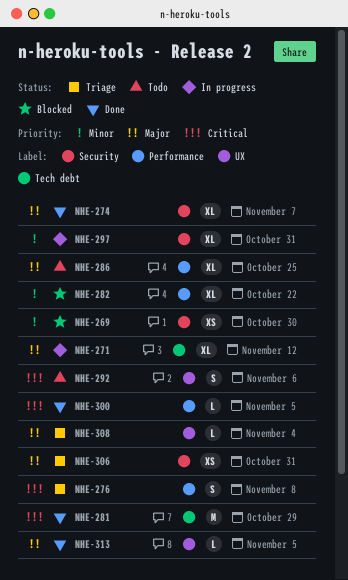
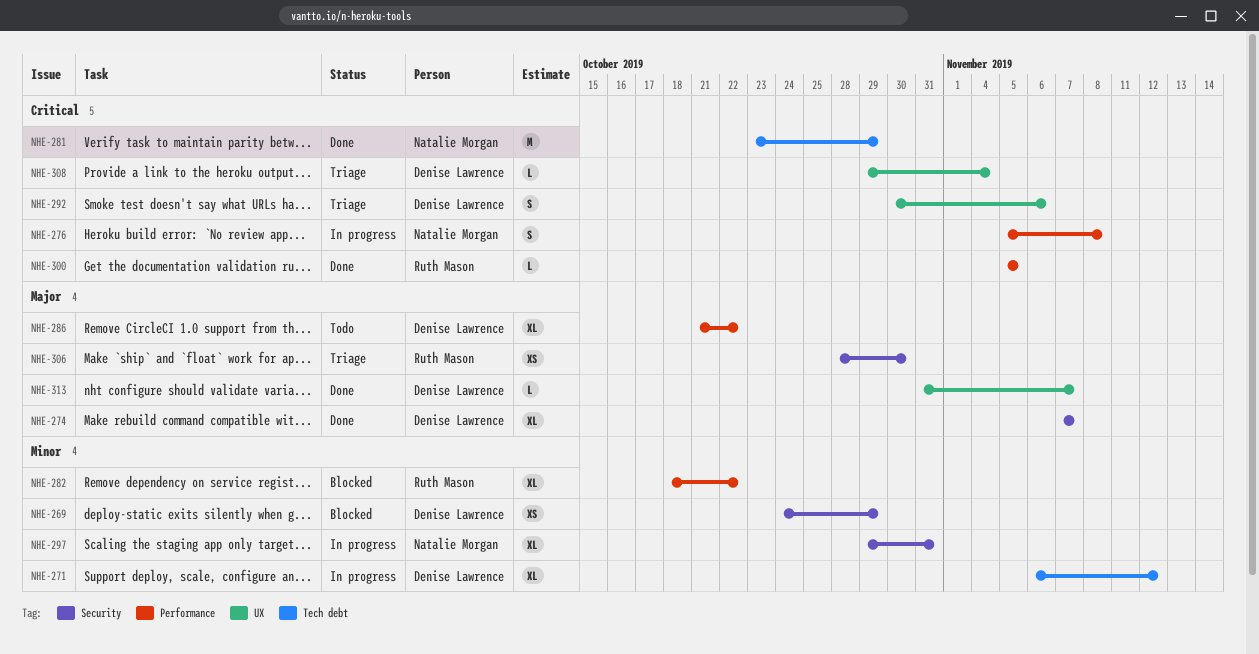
NHE-269, due: Oct 30 -> Oct 29
NHE-271, priority: Major -> Minor
NHE-276, status: Triage -> In progress
NHE-286, due: Oct 25 -> Oct 22
NHE-292, status: Todo -> Triage
NHE-306, due: Oct 31 -> Oct 30
NHE-308, priority: Major -> Critical
NHE-313, due: Nov 5 -> Nov 7

